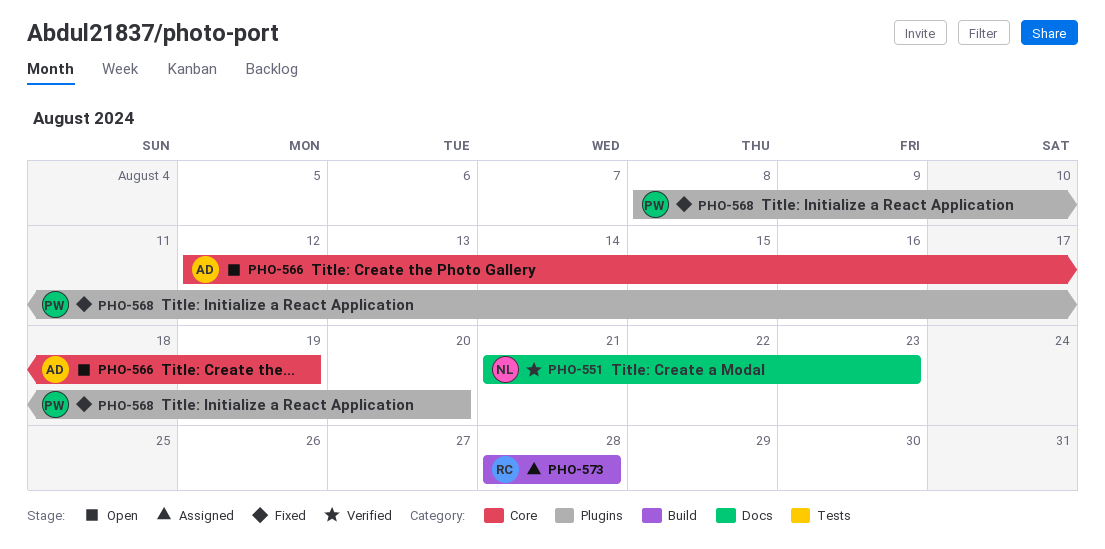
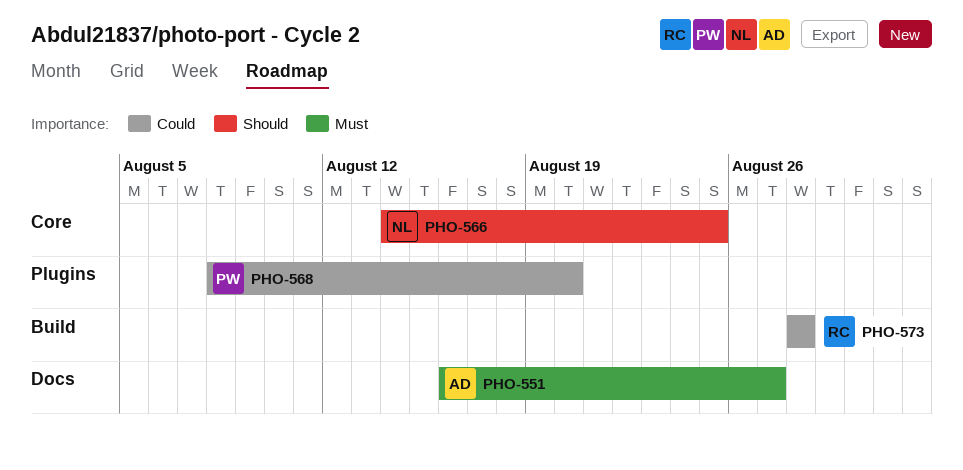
PHO-551, owner: NL -> AD
PHO-551, start: Aug 21 -> Aug 16
PHO-551, due: Aug 23 -> Aug 27
PHO-566, owner: AD -> NL
PHO-566, start: Aug 12 -> Aug 14
PHO-566, due: Aug 19 -> Aug 25

